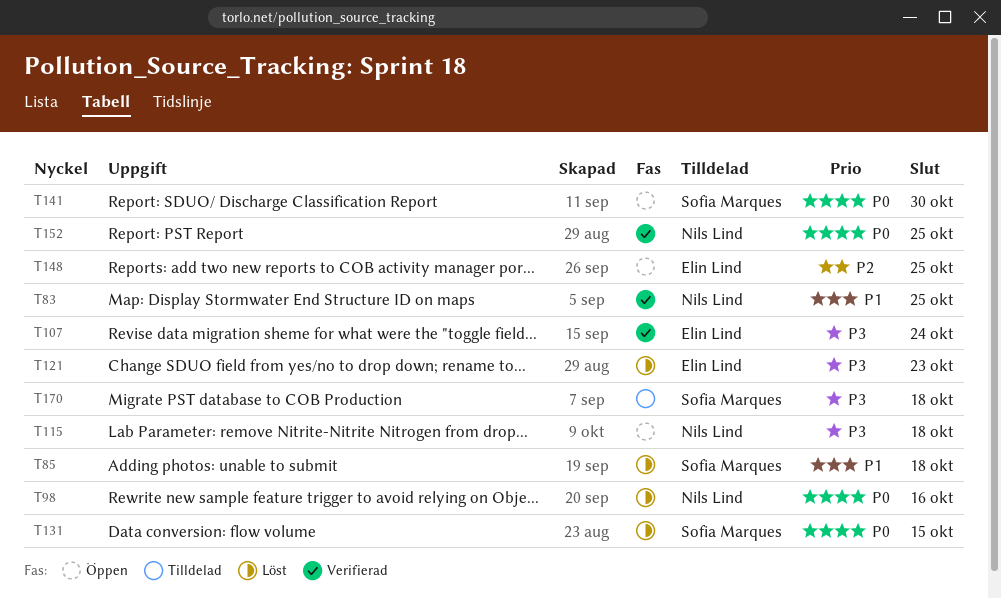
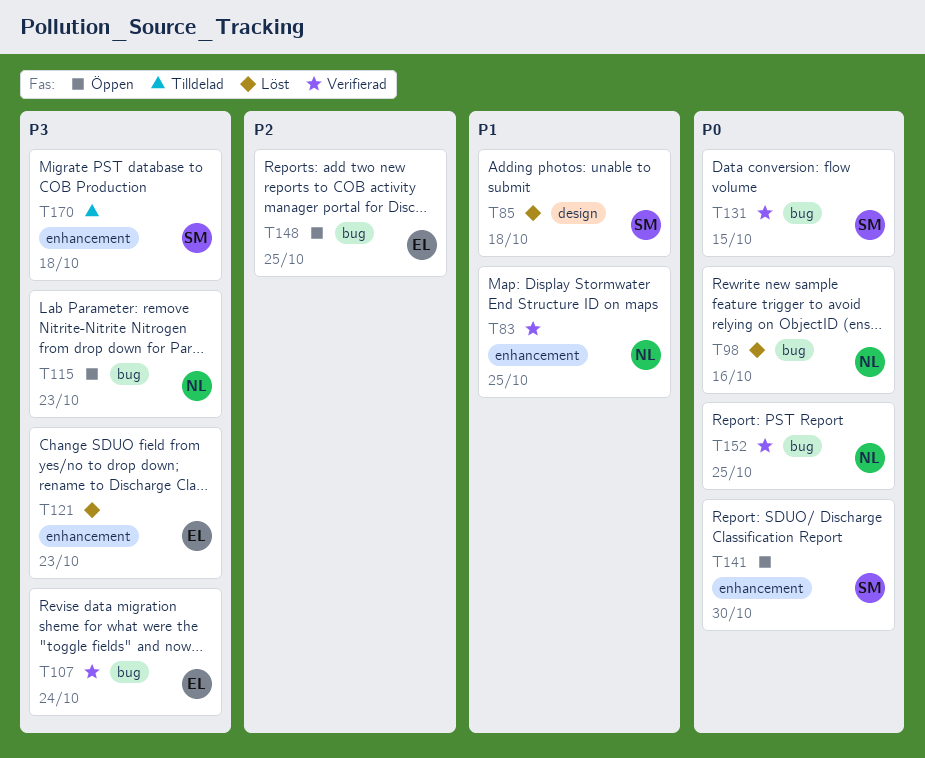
T115, due: Oct 18 -> Oct 23
T131, status: Löst -> Verifierad

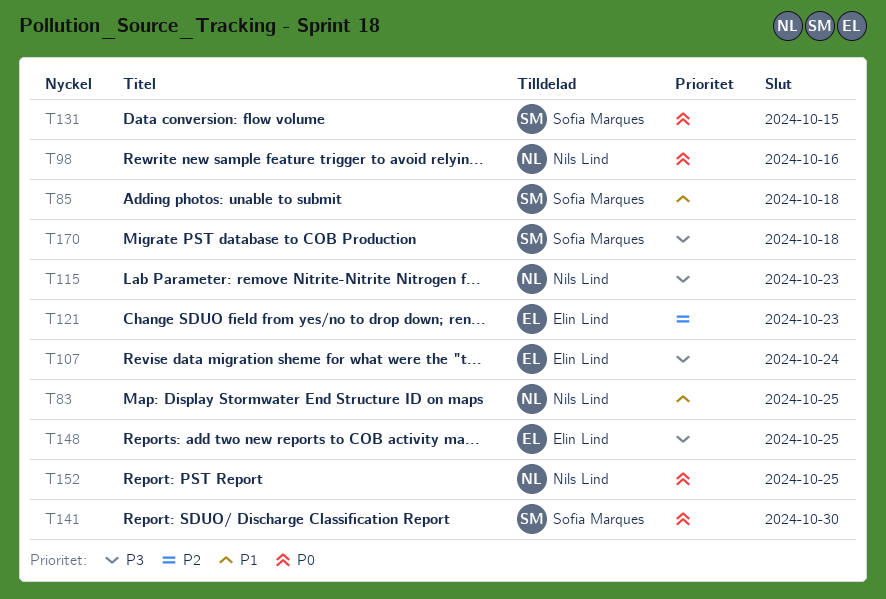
T121, priority: P3 -> P2
T148, priority: P2 -> P3

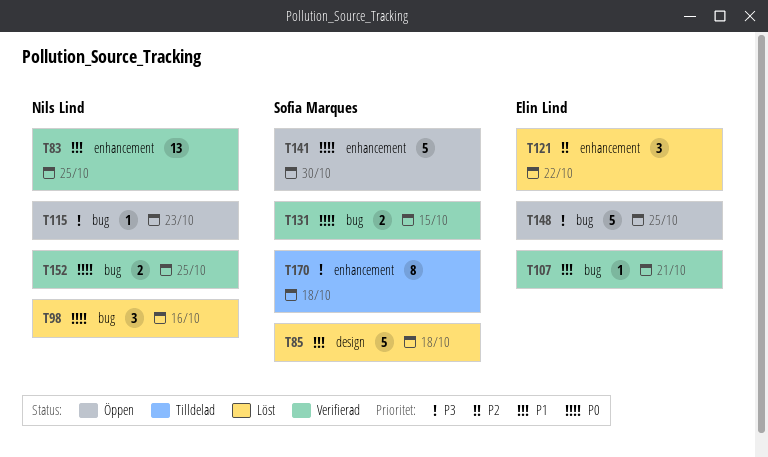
T107, priority: P3 -> P1
T107, due: Oct 24 -> Oct 21
T121, due: Oct 23 -> Oct 22

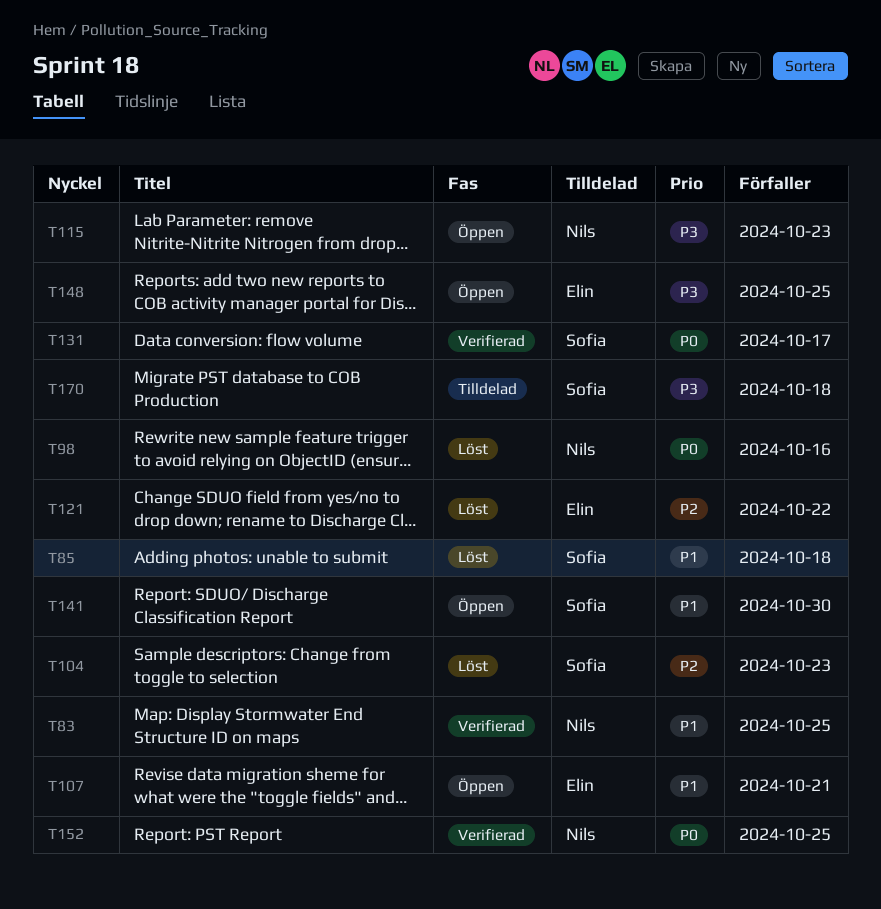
T104: none -> present
T107, status: Verifierad -> Öppen
T131, due: Oct 15 -> Oct 17
T141, priority: P0 -> P1

